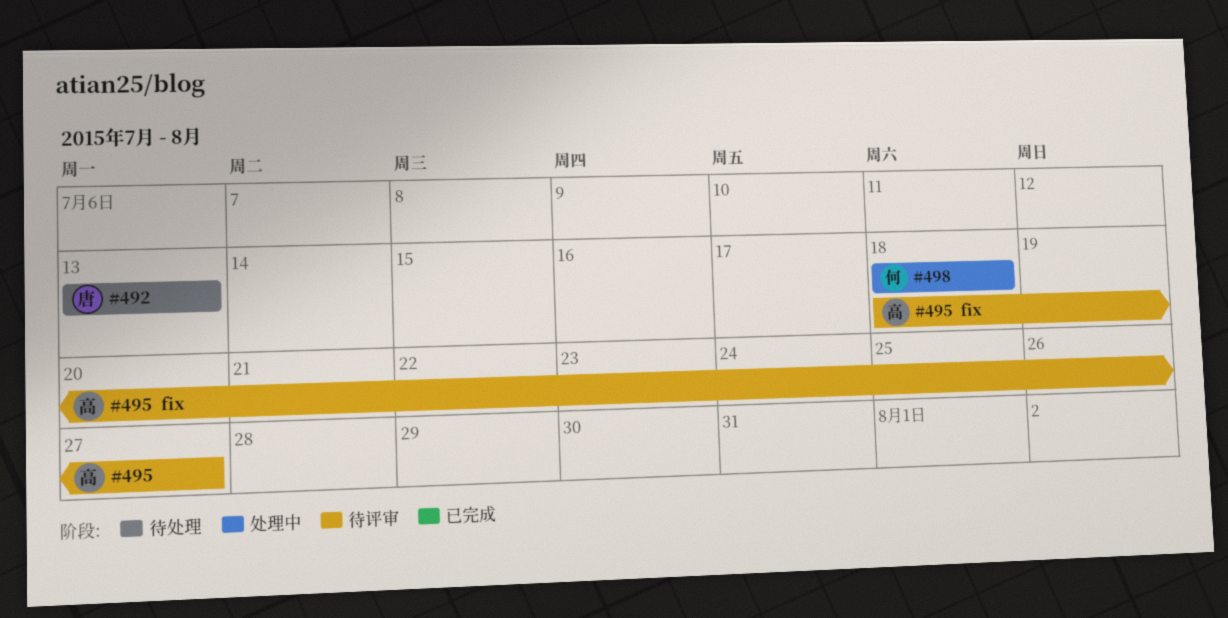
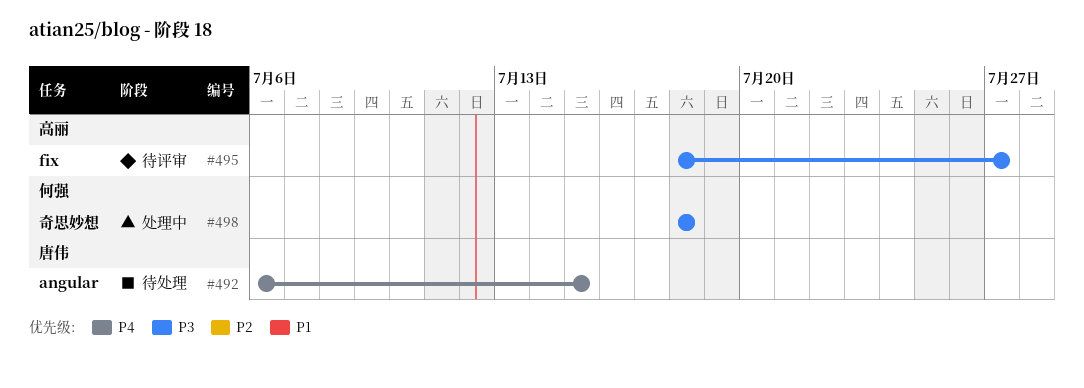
#492, start: Jul 13 -> Jul 6
#492, due: Jul 13 -> Jul 15

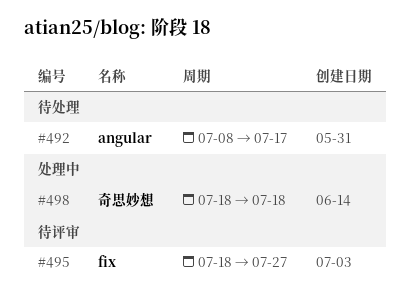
#492, start: Jul 6 -> Jul 8
#492, due: Jul 15 -> Jul 17

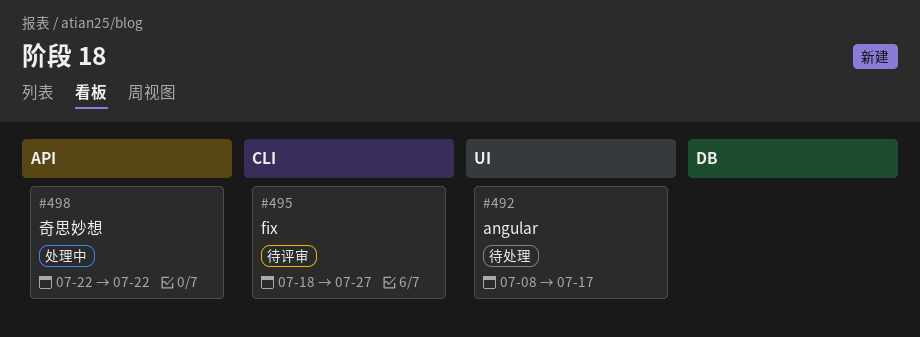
#498, start: Jul 18 -> Jul 22
#498, due: Jul 18 -> Jul 22

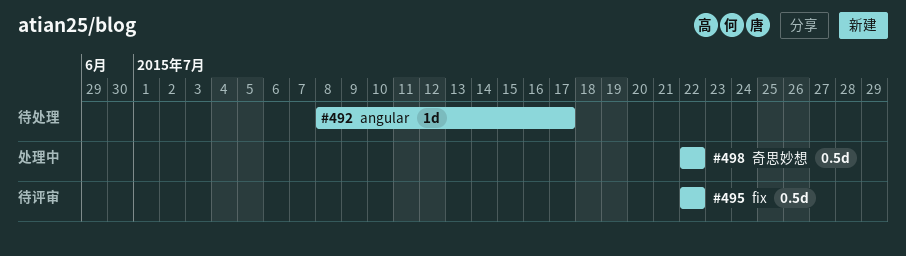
#495, start: Jul 18 -> Jul 22
#495, due: Jul 27 -> Jul 22

